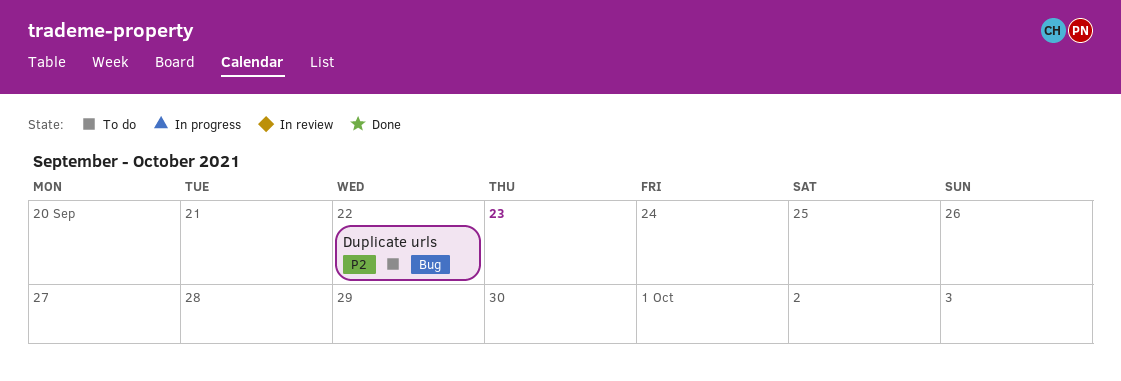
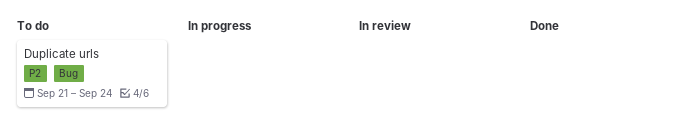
Duplicate urls, due: Sep 22 -> Sep 24

